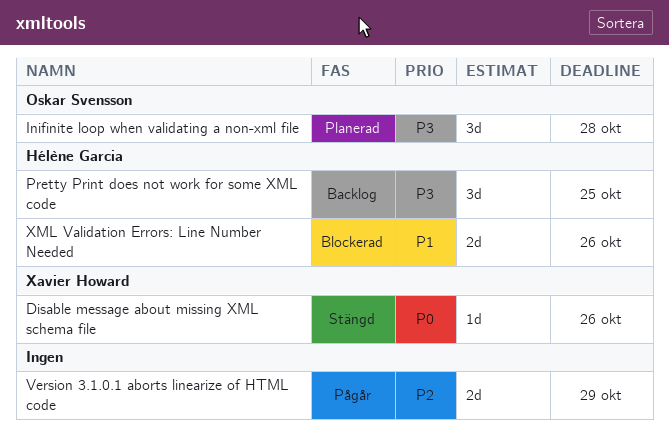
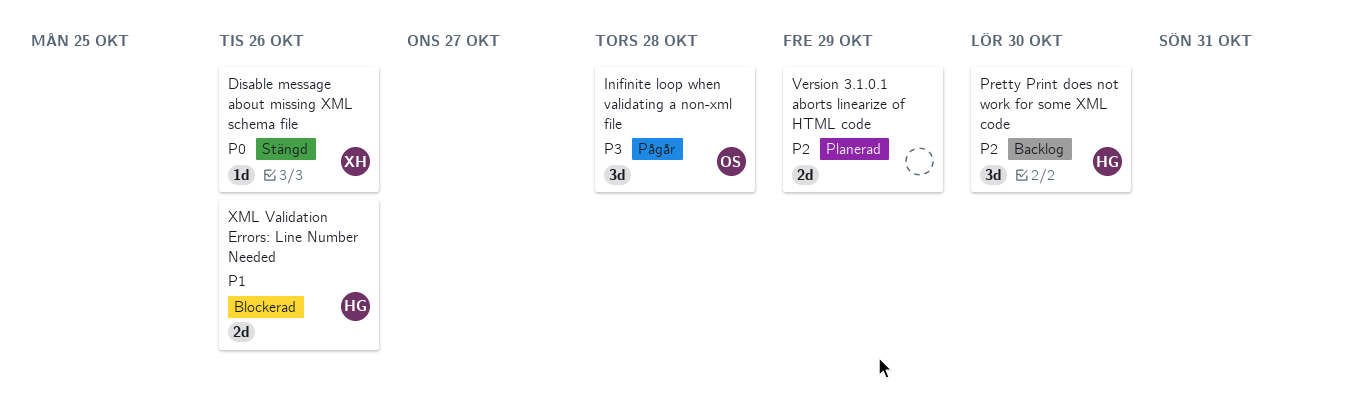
Inifinite loop when validating a non-xml file, status: Planerad -> Pågår
Pretty Print does not work for some XML code, priority: P3 -> P2
Pretty Print does not work for some XML code, due: Oct 25 -> Oct 30
Version 3.1.0.1 aborts linearize of HTML code, status: Pågår -> Planerad

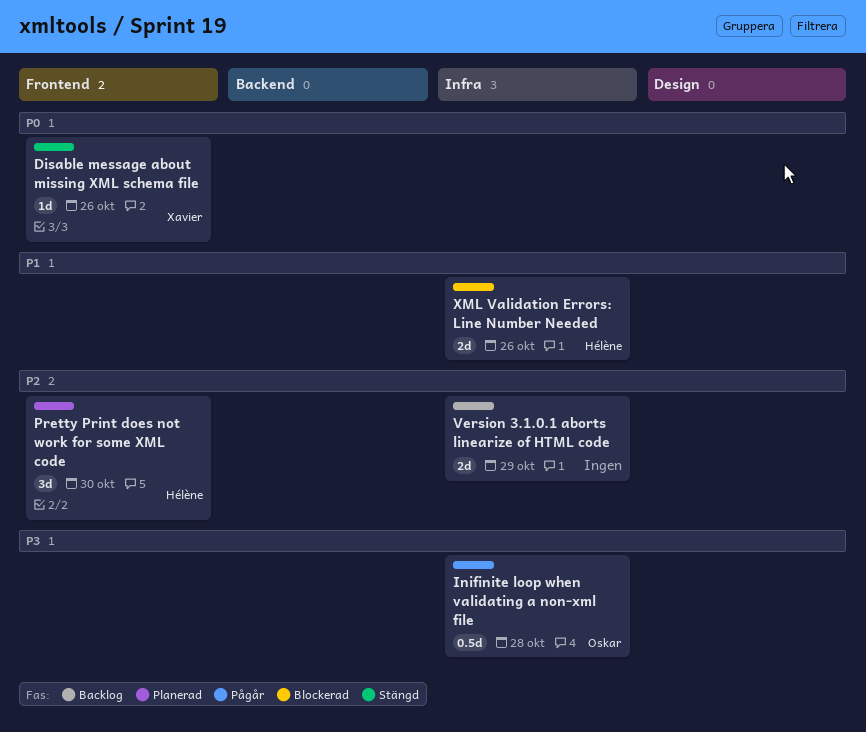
Inifinite loop when validating a non-xml file, estimate: 3d -> 0.5d
Pretty Print does not work for some XML code, status: Backlog -> Planerad
Version 3.1.0.1 aborts linearize of HTML code, status: Planerad -> Backlog

